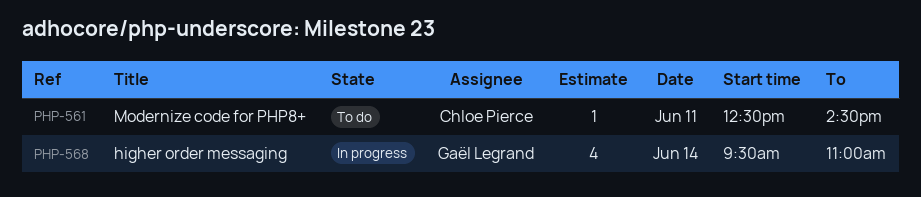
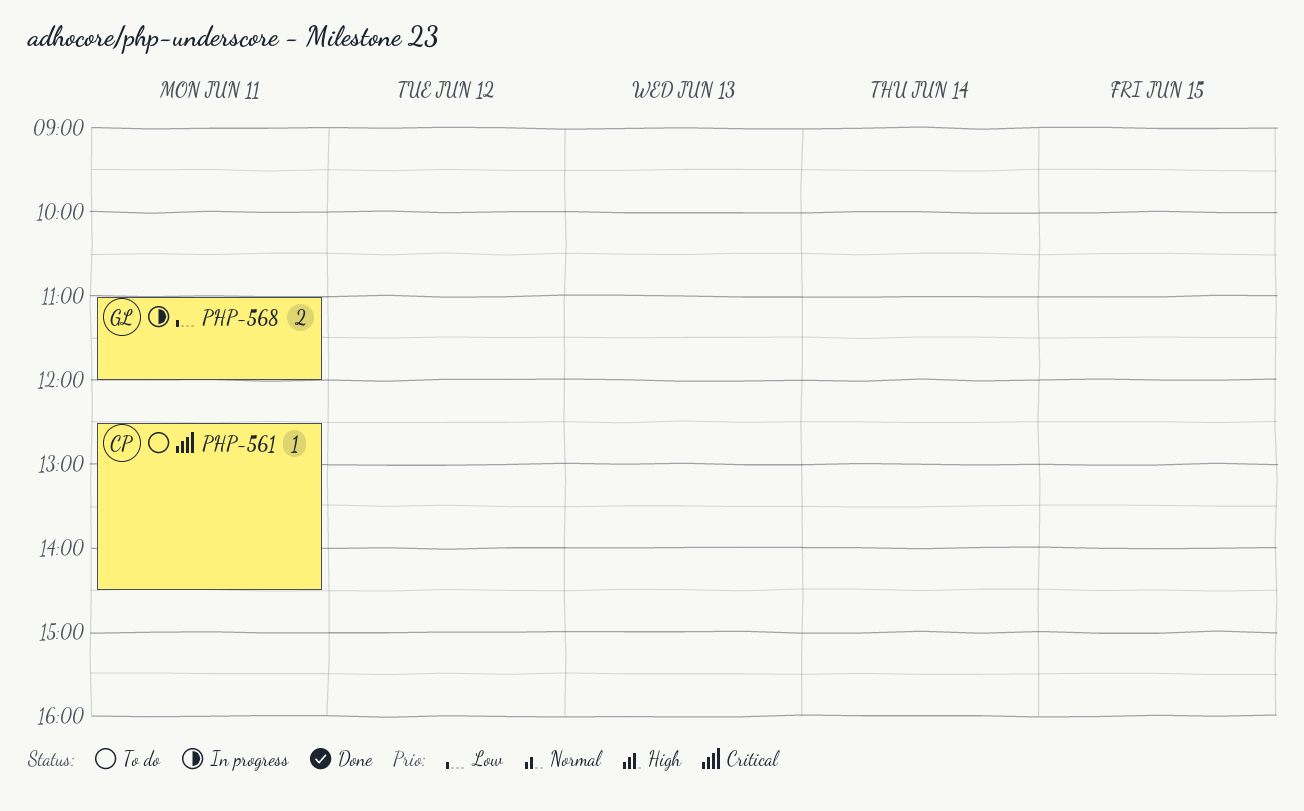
PHP-568, estimate: 4 -> 2
PHP-568, day: Jun 14 -> Jun 11
PHP-568, begins: 09:30 -> 11:00
PHP-568, ends: 11:00 -> 12:00

